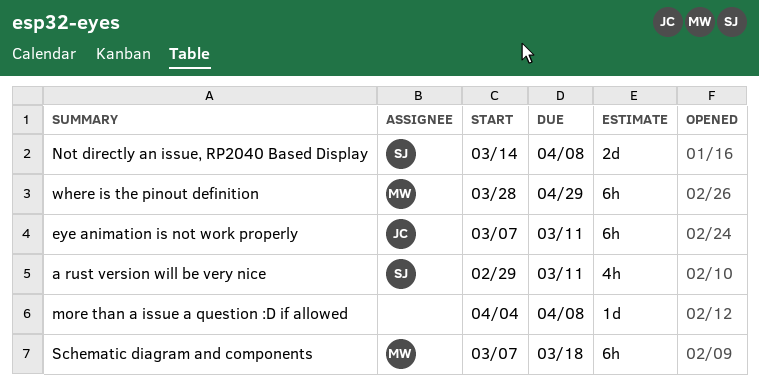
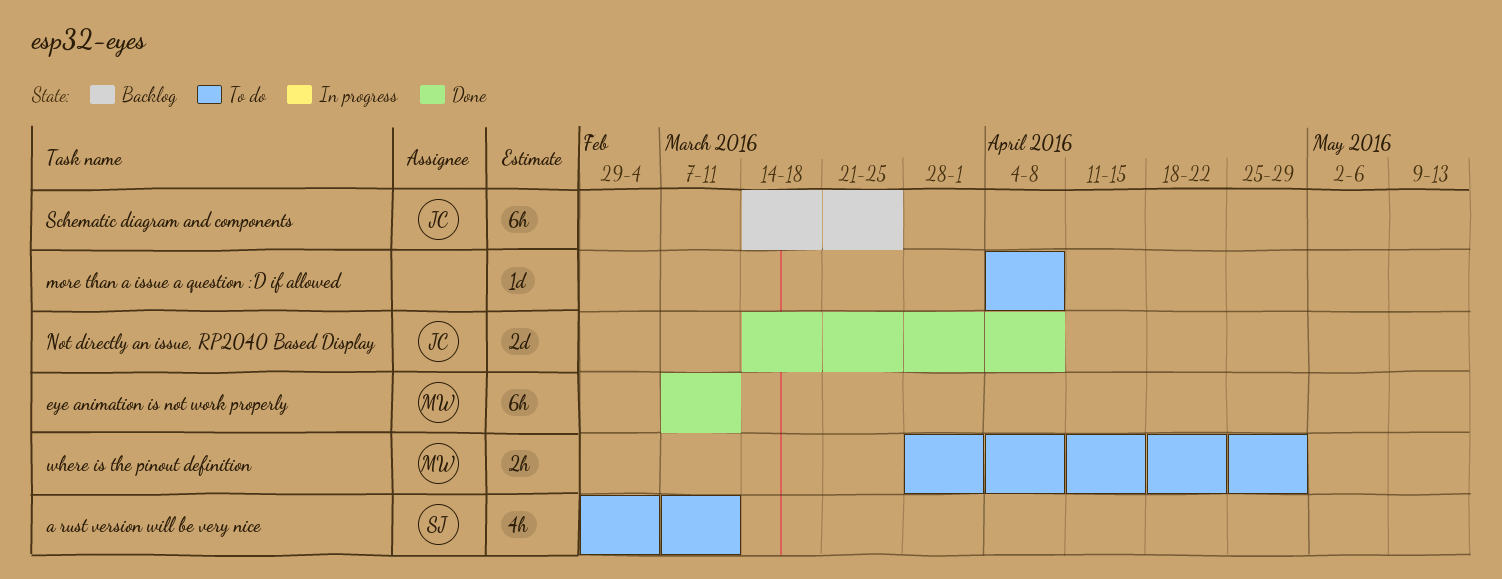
eye animation is not work properly, owner: JC -> MW
Not directly an issue, RP2040 Based Display, owner: SJ -> JC
Schematic diagram and components, owner: MW -> JC
Schematic diagram and components, start: Mar 7 -> Mar 14
Schematic diagram and components, due: Mar 18 -> Mar 25
where is the pinout definition, estimate: 6h -> 2h

